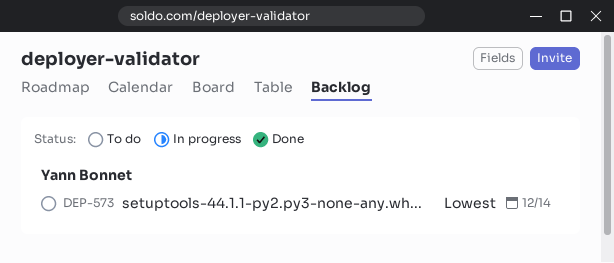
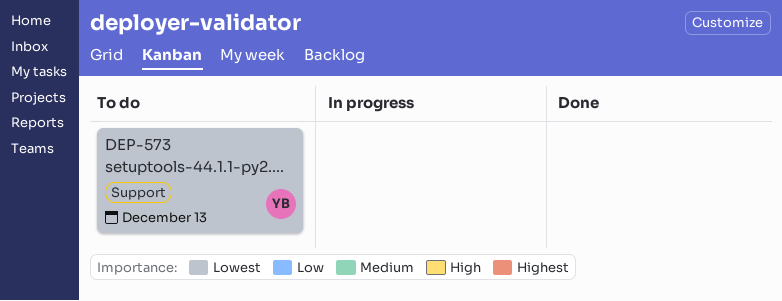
DEP-573, due: Dec 14 -> Dec 13

